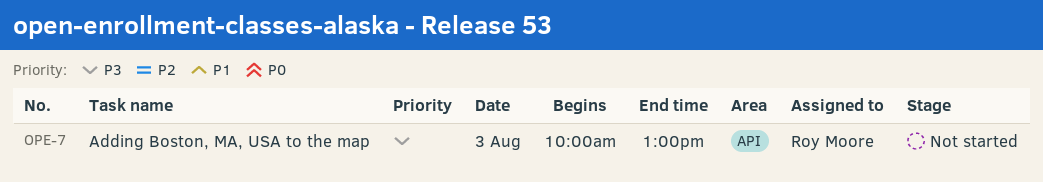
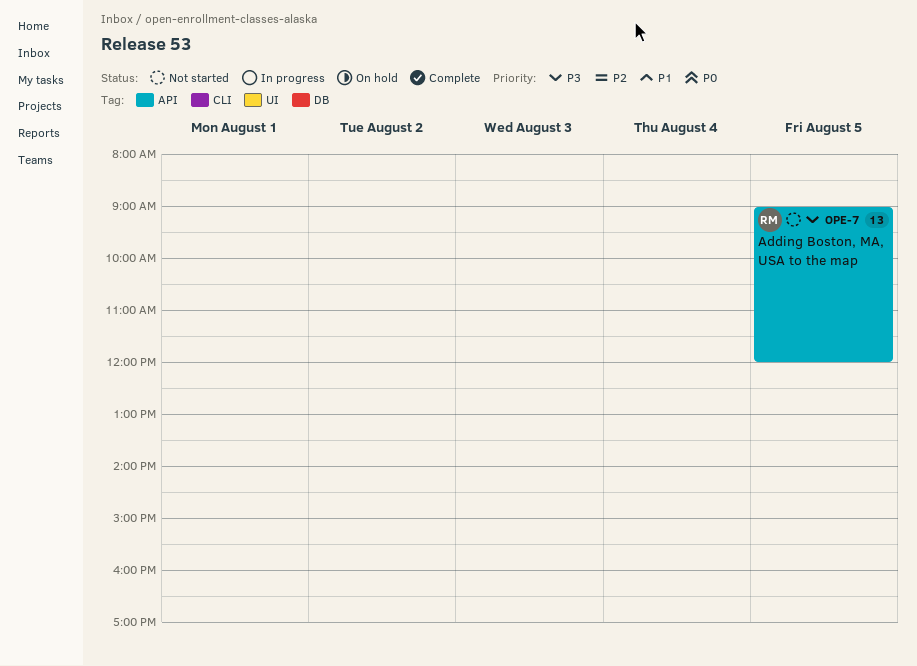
OPE-7, day: Aug 3 -> Aug 5
OPE-7, begins: 10:00 -> 09:00
OPE-7, ends: 13:00 -> 12:00

